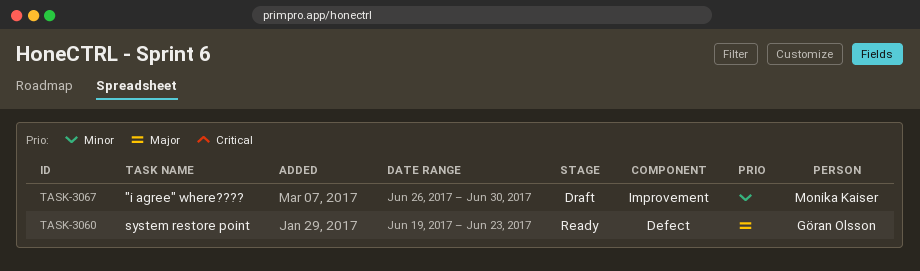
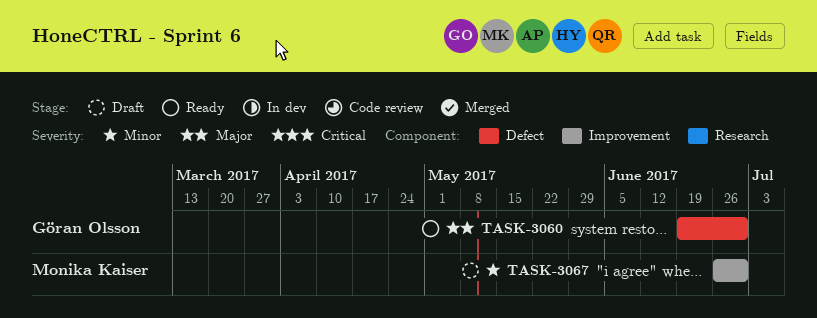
TASK-3060, due: Jun 23 -> Jun 30

